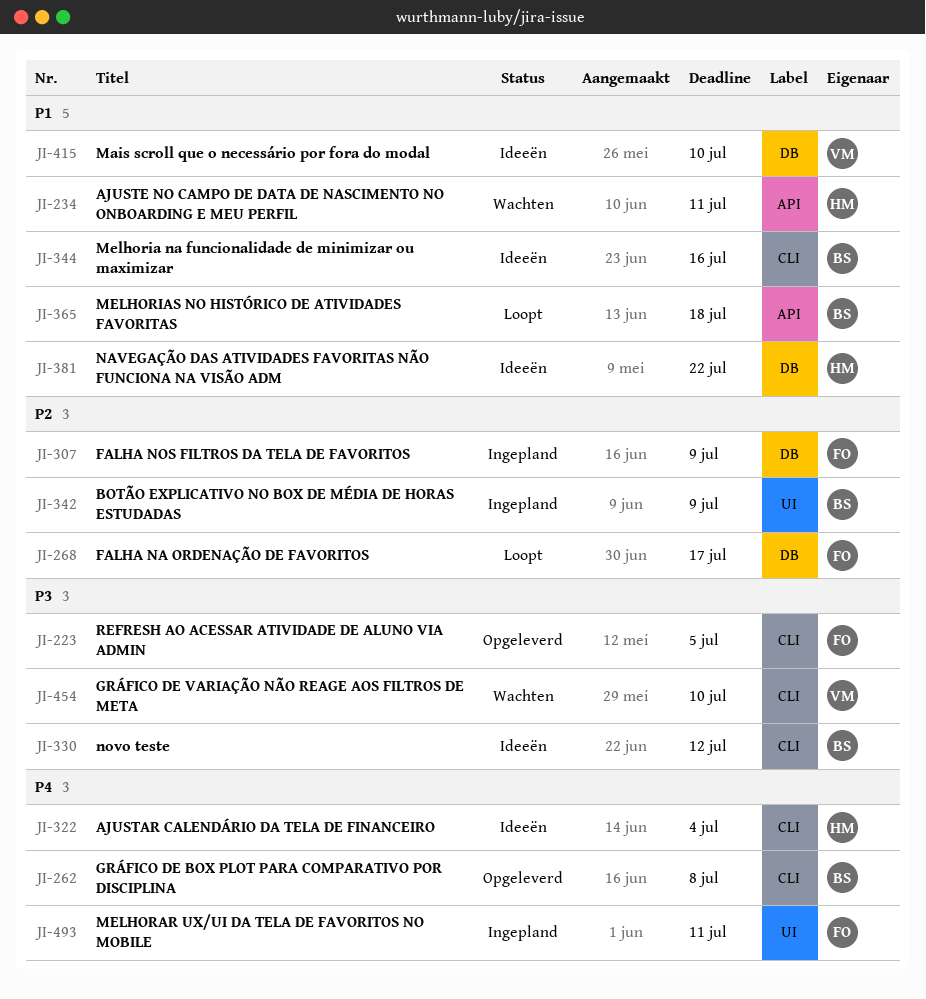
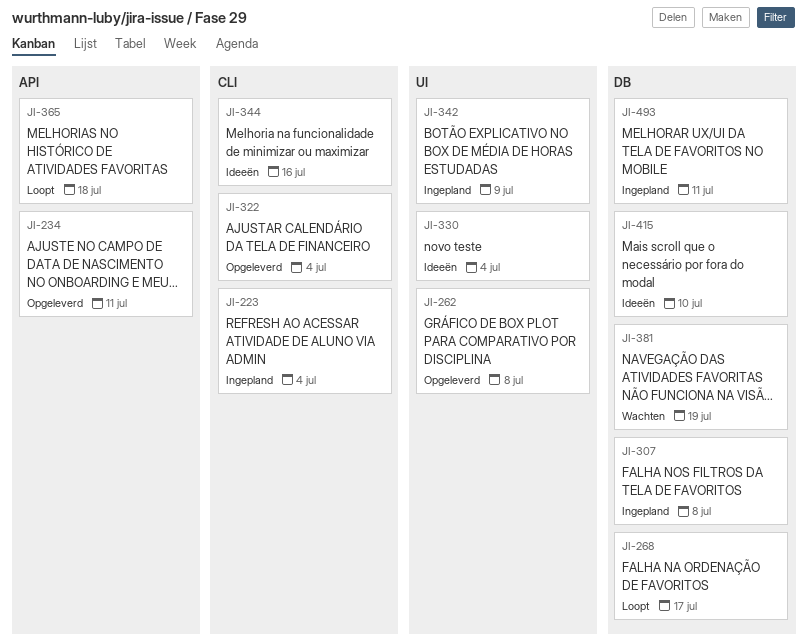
JI-223, status: Opgeleverd -> Ingepland
JI-223, due: Jul 5 -> Jul 4
JI-234, status: Wachten -> Opgeleverd
JI-262, label: CLI -> UI
JI-307, due: Jul 9 -> Jul 8
JI-322, status: Ideeën -> Opgeleverd
JI-330, label: CLI -> UI
JI-330, due: Jul 12 -> Jul 4
JI-381, status: Ideeën -> Wachten
JI-381, due: Jul 22 -> Jul 19
JI-454: present -> none
JI-493, label: UI -> DB

